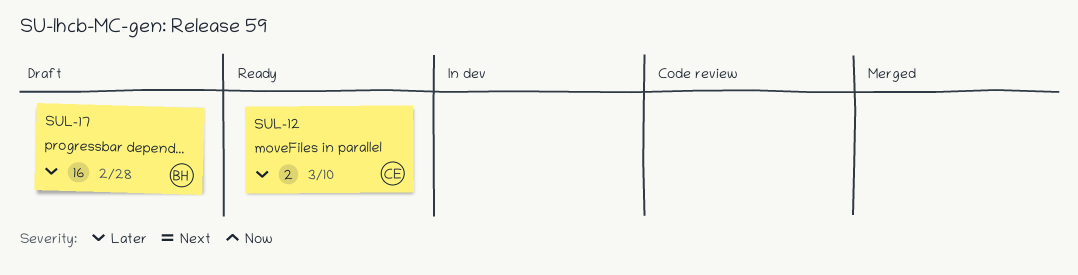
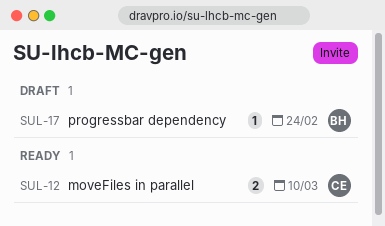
SUL-17, estimate: 16 -> 1
SUL-17, due: Feb 28 -> Feb 24

